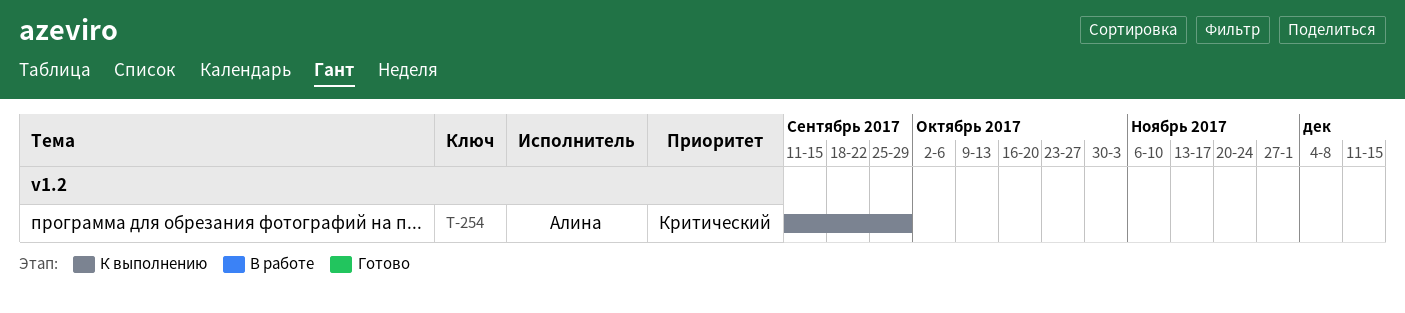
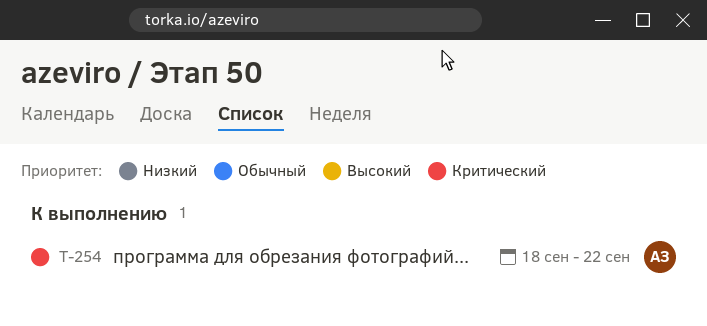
T-254, start: Sep 11 -> Sep 18
T-254, due: Sep 29 -> Sep 22

